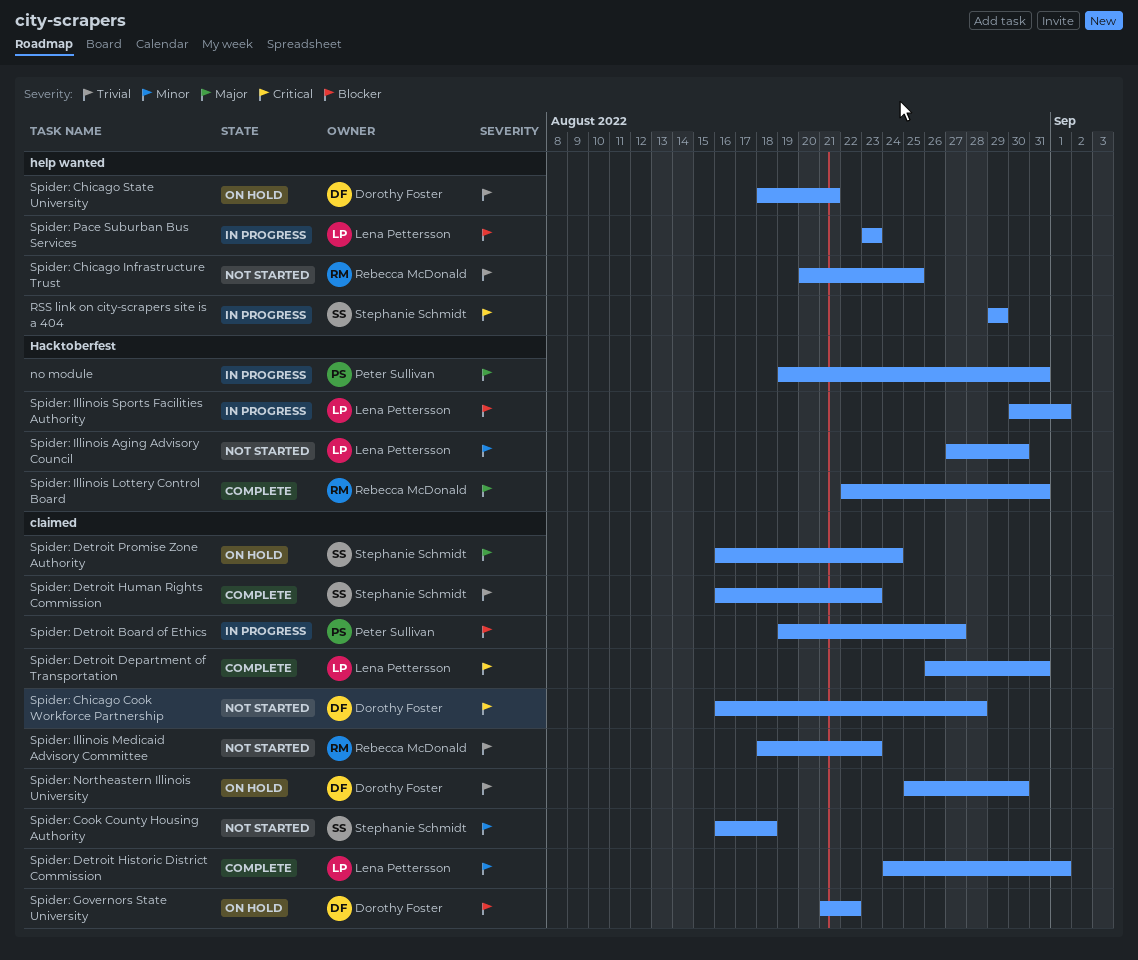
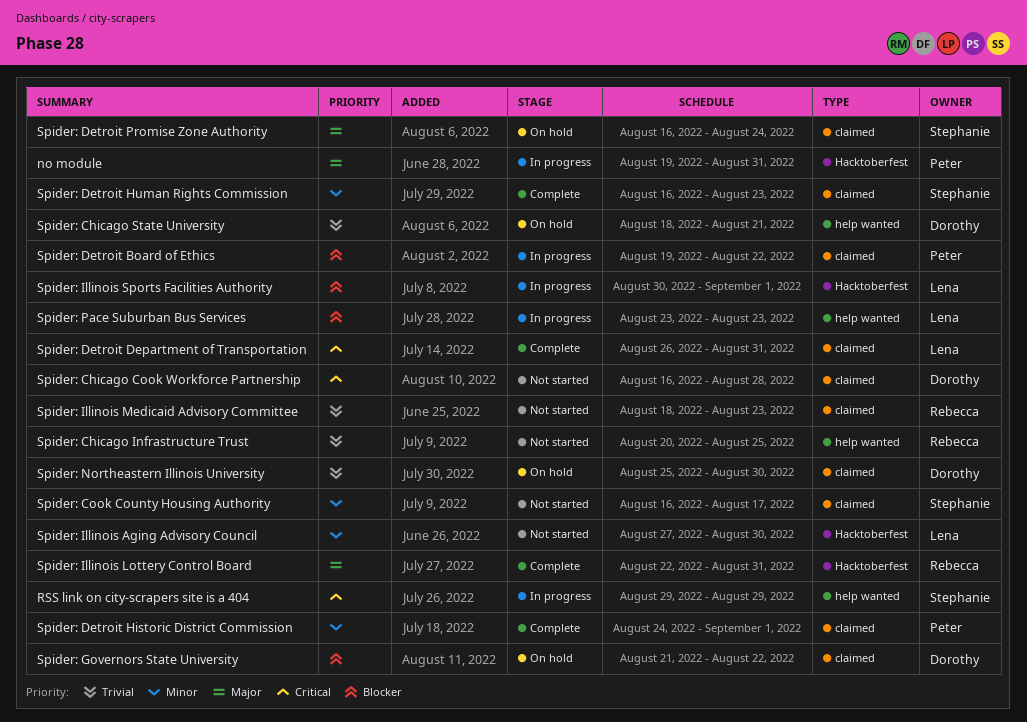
Spider: Cook County Housing Authority, due: Aug 18 -> Aug 17
Spider: Detroit Board of Ethics, due: Aug 27 -> Aug 22
Spider: Detroit Historic District Commission, owner: Lena Pettersson -> Peter Sullivan
Spider: Detroit Human Rights Commission, priority: Trivial -> Minor

